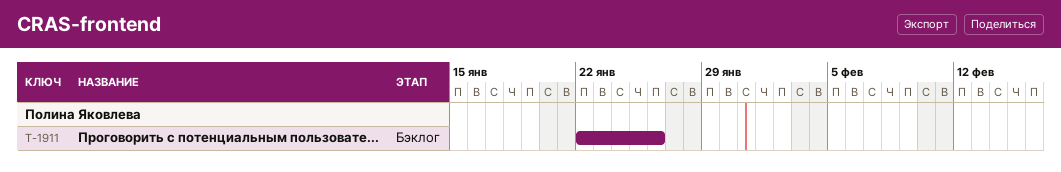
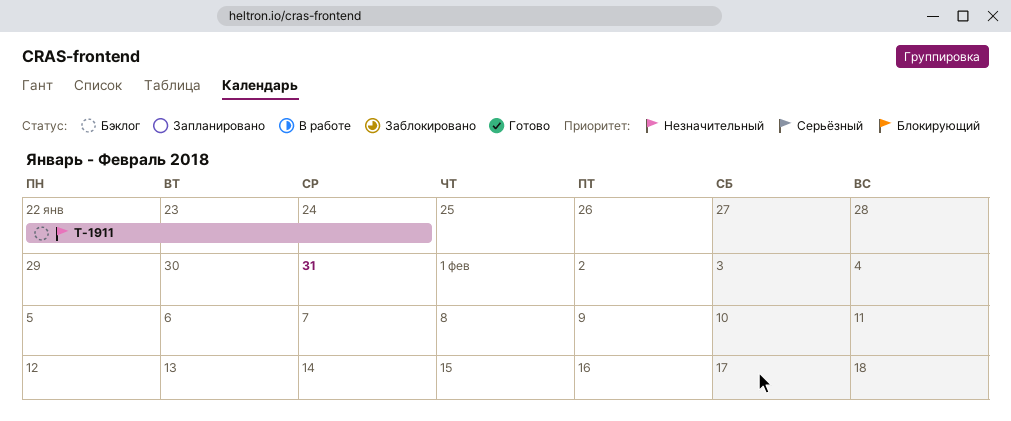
T-1911, due: Jan 26 -> Jan 24

